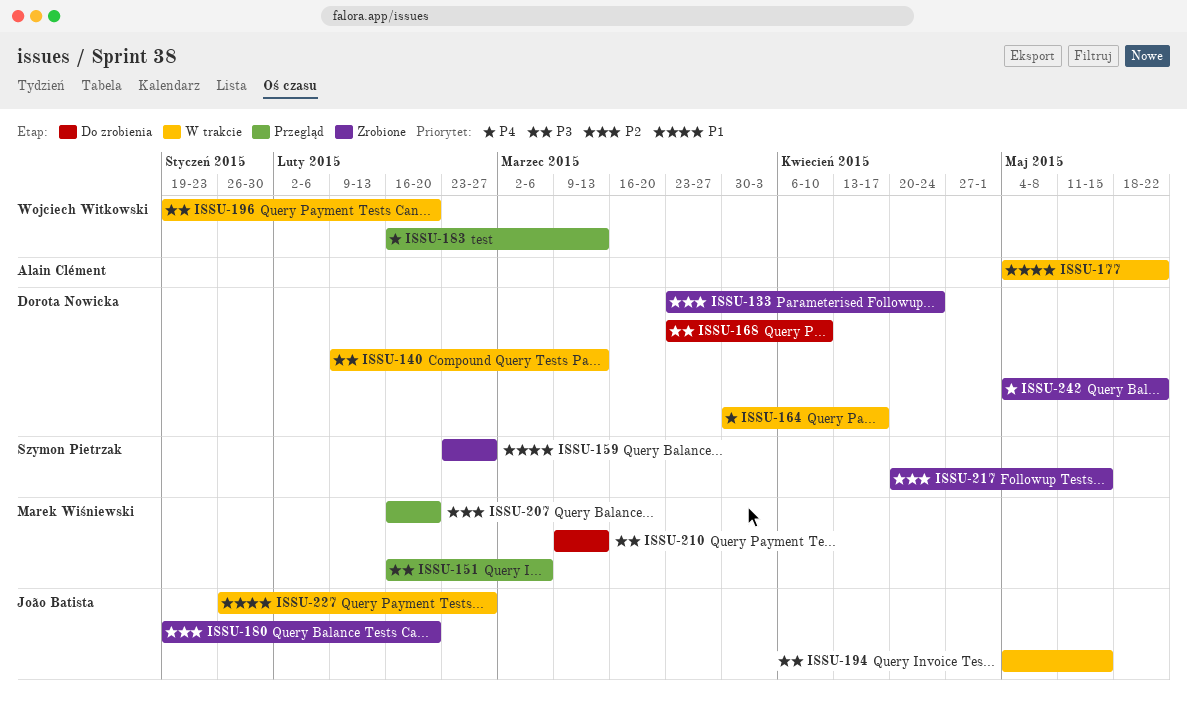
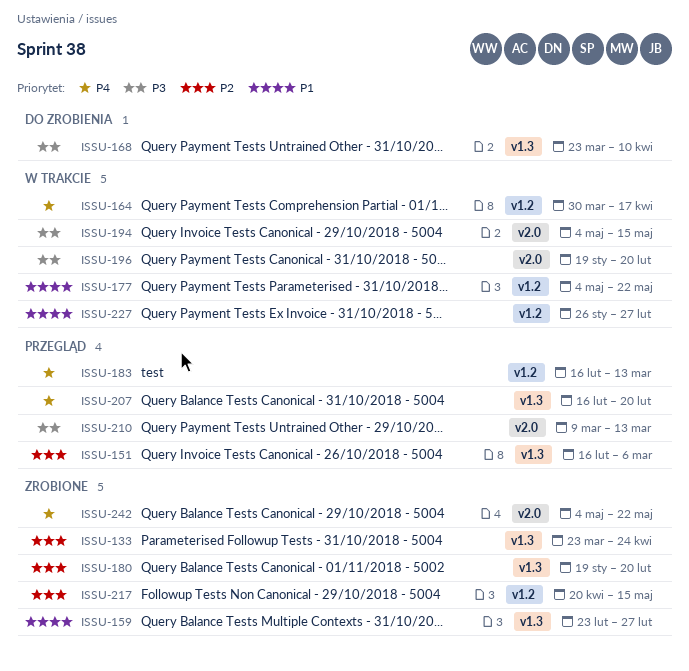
ISSU-140: present -> none
ISSU-151, priority: P3 -> P2
ISSU-207, priority: P2 -> P4
ISSU-210, status: Do zrobienia -> Przegląd

